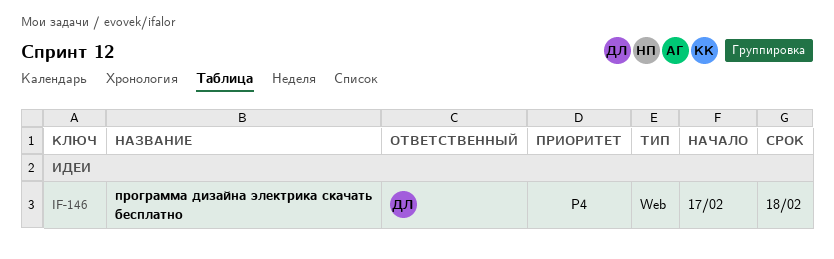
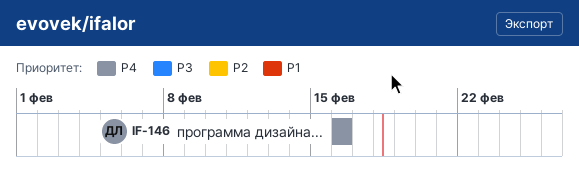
IF-146, start: Feb 17 -> Feb 16
IF-146, due: Feb 18 -> Feb 16

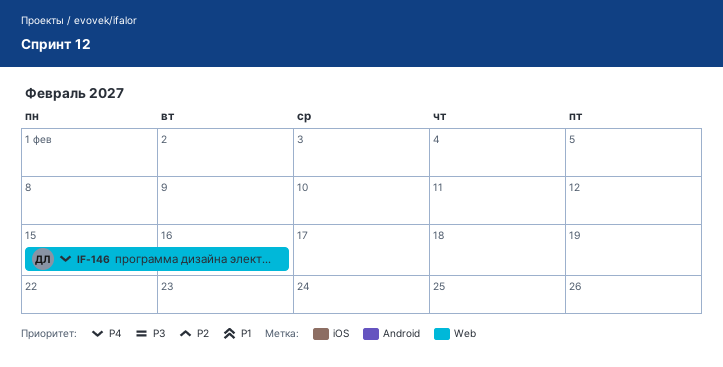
IF-146, start: Feb 16 -> Feb 15

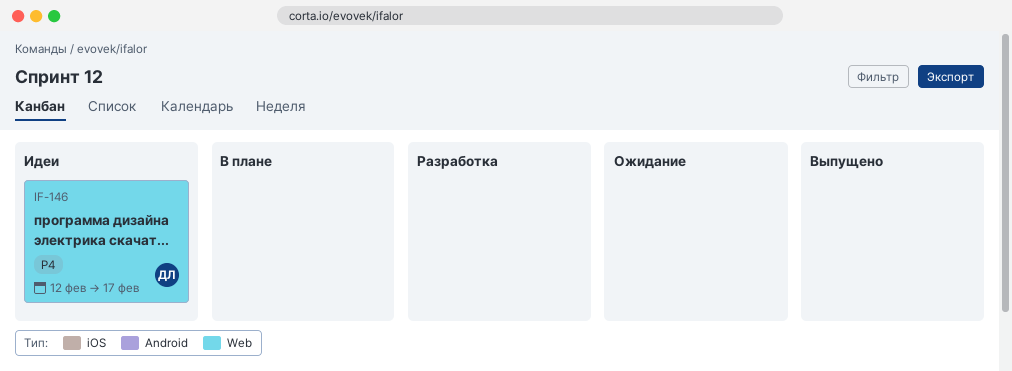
IF-146, start: Feb 15 -> Feb 12
IF-146, due: Feb 16 -> Feb 17

